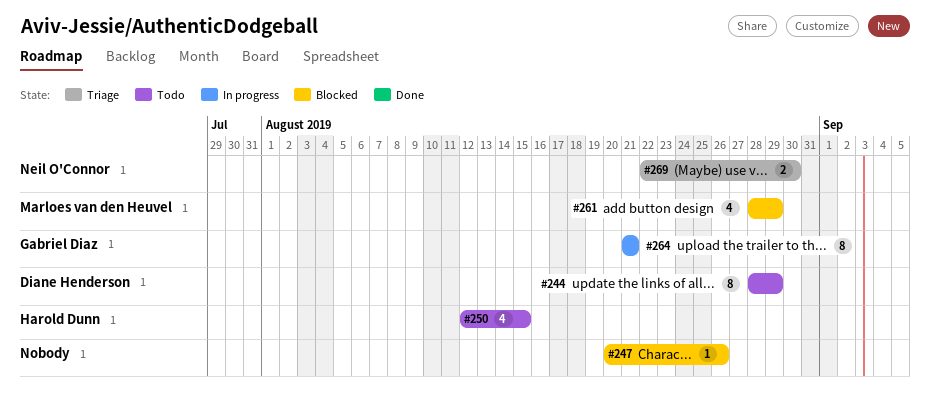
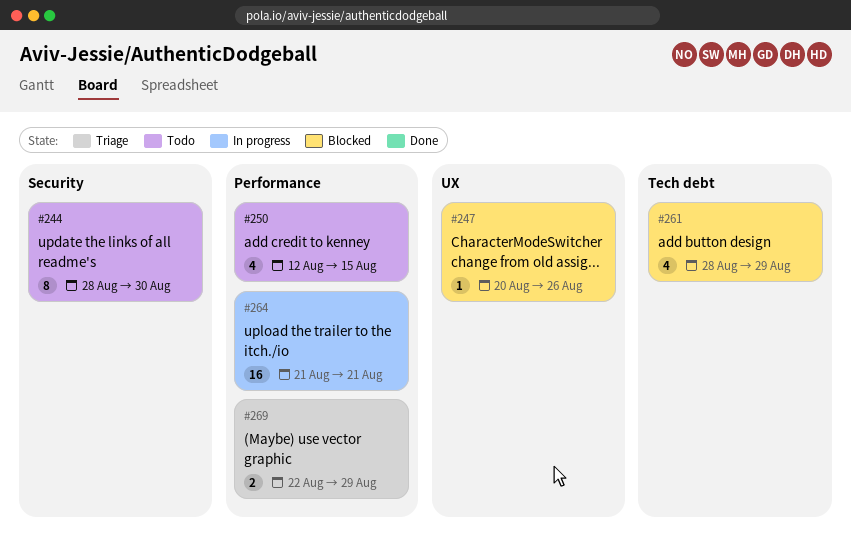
#244, due: Aug 29 -> Aug 30
#264, estimate: 8 -> 16
#269, due: Aug 30 -> Aug 29

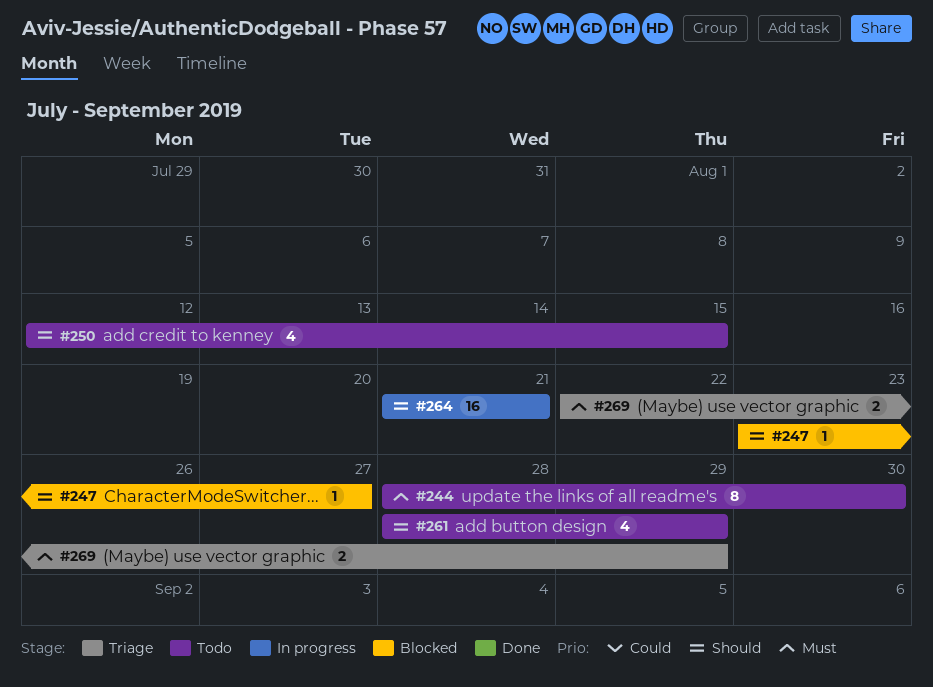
#247, start: Aug 20 -> Aug 23
#247, due: Aug 26 -> Aug 27
#261, status: Blocked -> Todo

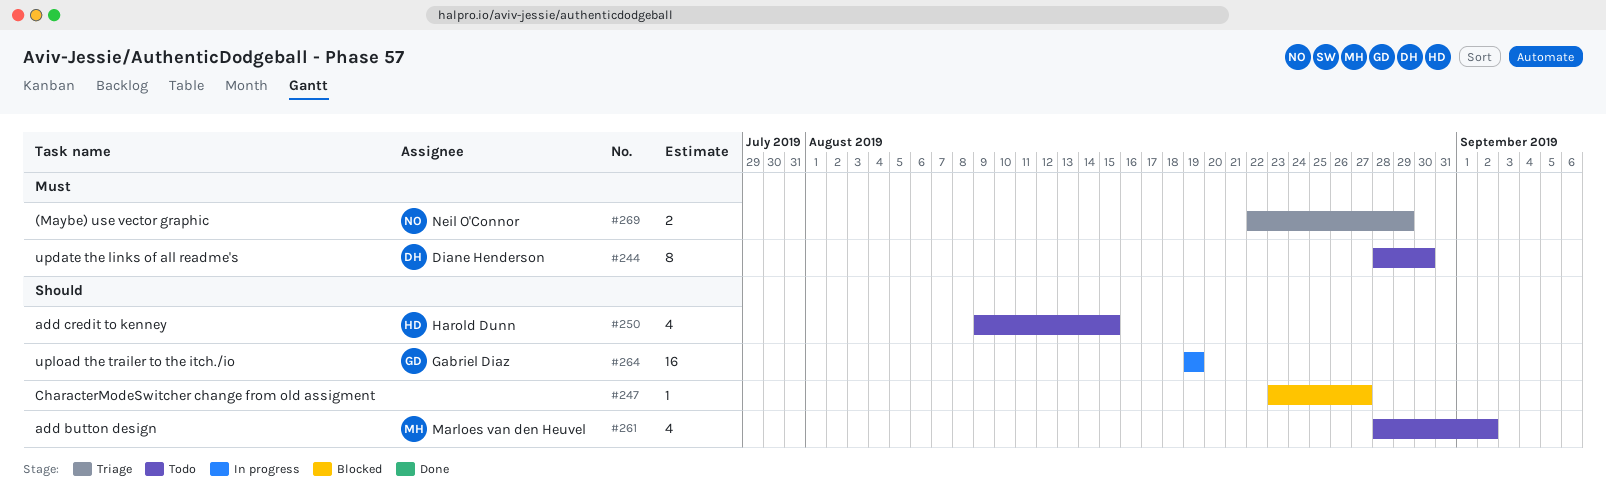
#250, start: Aug 12 -> Aug 9
#261, due: Aug 29 -> Sep 2
#264, start: Aug 21 -> Aug 19
#264, due: Aug 21 -> Aug 19

